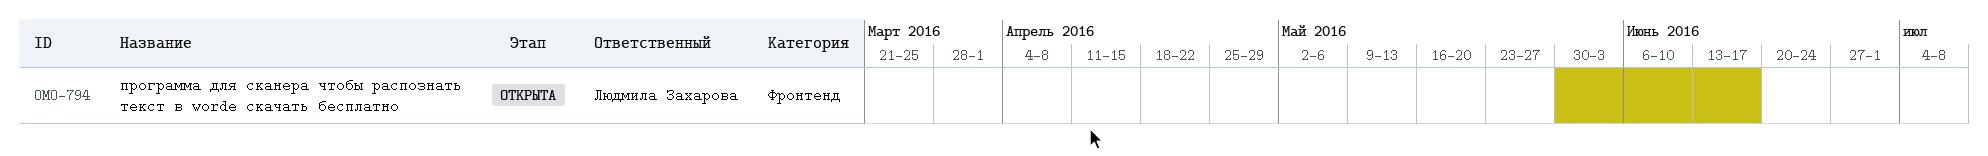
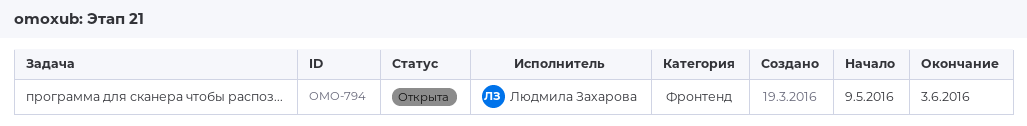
OMO-794, start: May 30 -> May 9
OMO-794, due: Jun 17 -> Jun 3

